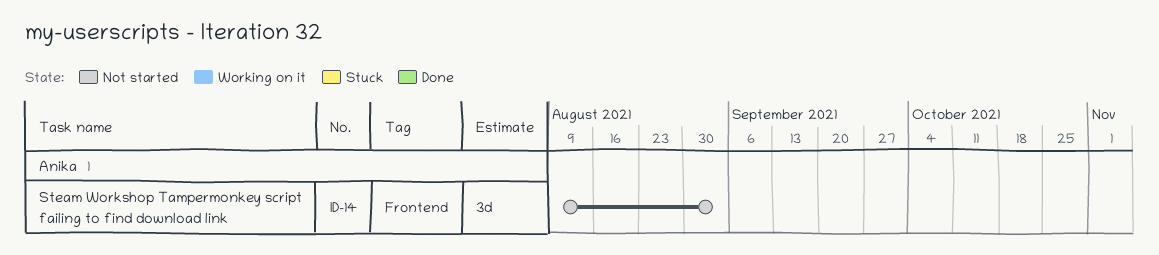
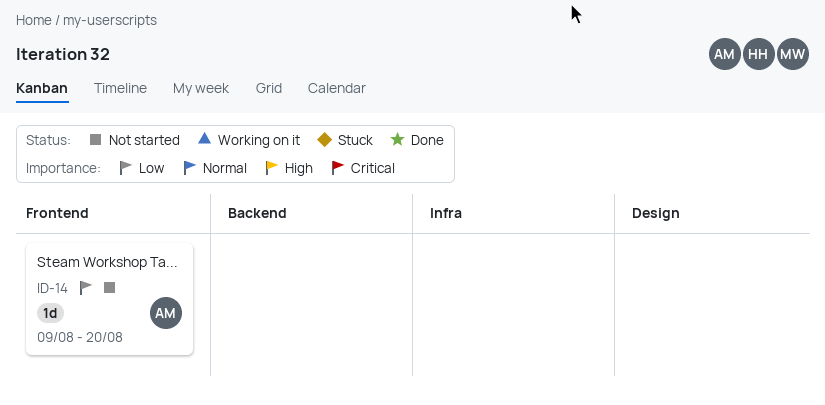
ID-14, estimate: 3d -> 1d
ID-14, due: Sep 3 -> Aug 20

